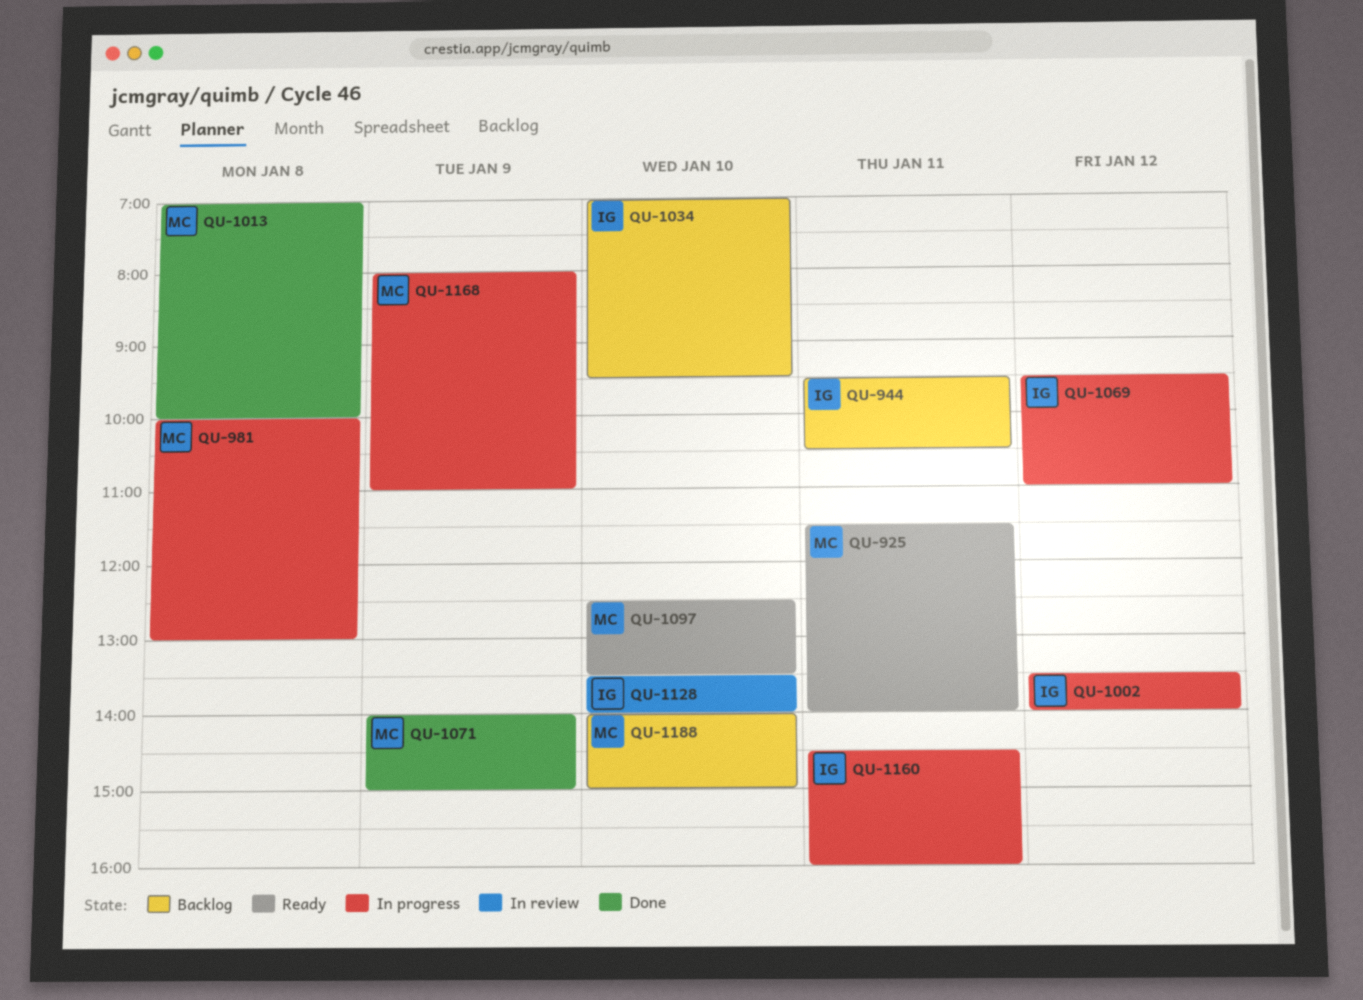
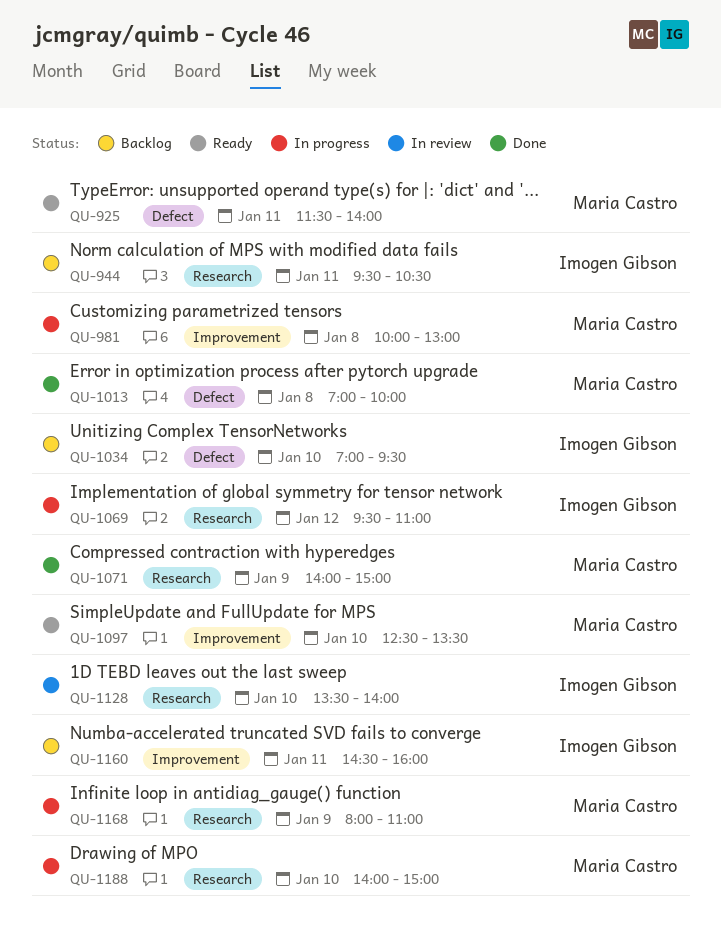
QU-1002: present -> none
QU-1160, status: In progress -> Backlog
QU-1188, status: Backlog -> In progress

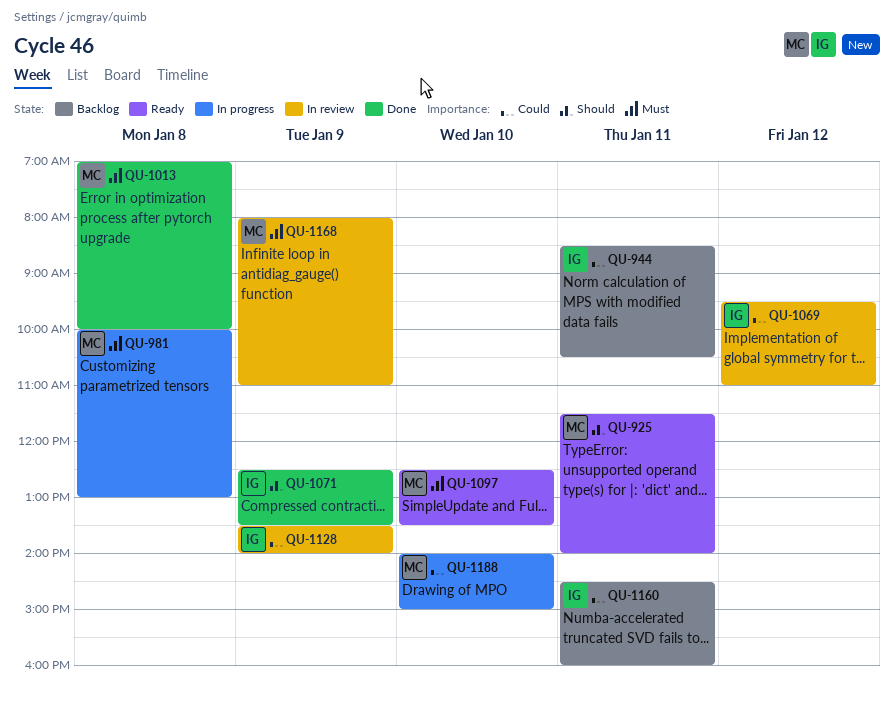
QU-944, begins: 09:30 -> 08:30
QU-1034: present -> none
QU-1069, status: In progress -> In review
QU-1071, owner: Maria Castro -> Imogen Gibson
QU-1071, begins: 14:00 -> 12:30
QU-1071, ends: 15:00 -> 13:30
QU-1128, day: Jan 10 -> Jan 9
QU-1168, status: In progress -> In review

